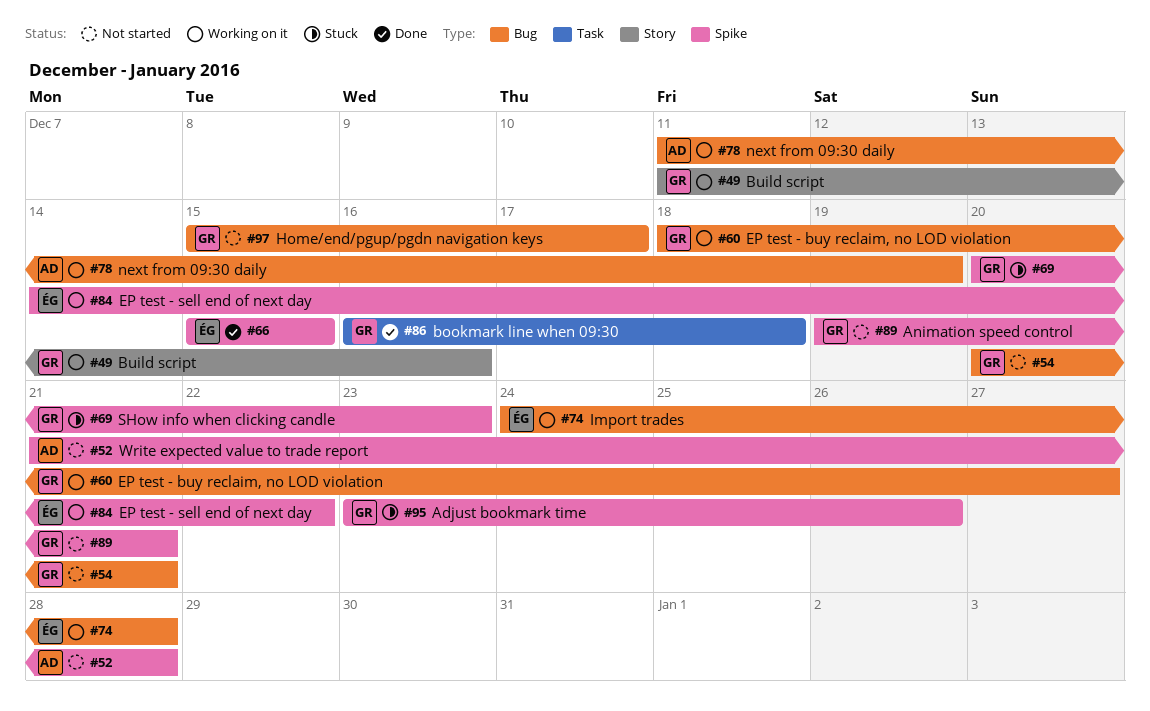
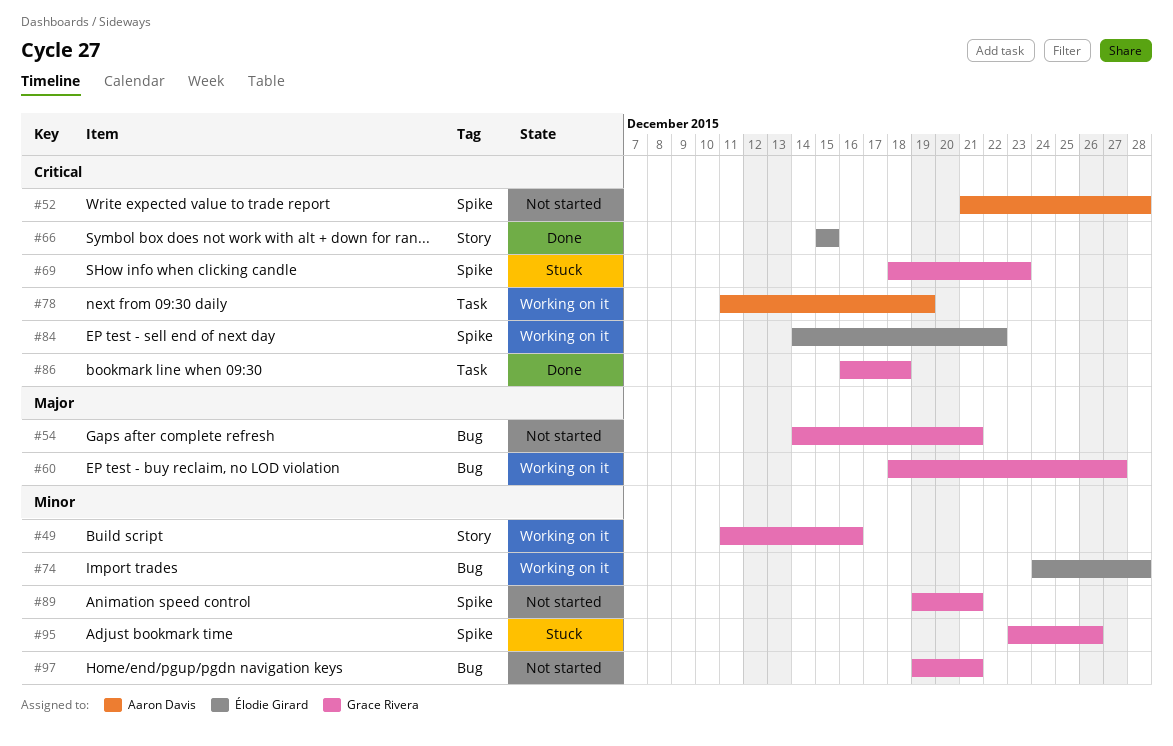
#54, start: Dec 20 -> Dec 14
#66, label: Spike -> Story
#69, start: Dec 20 -> Dec 18
#78, label: Bug -> Task
#97, start: Dec 15 -> Dec 19
#97, due: Dec 17 -> Dec 21

